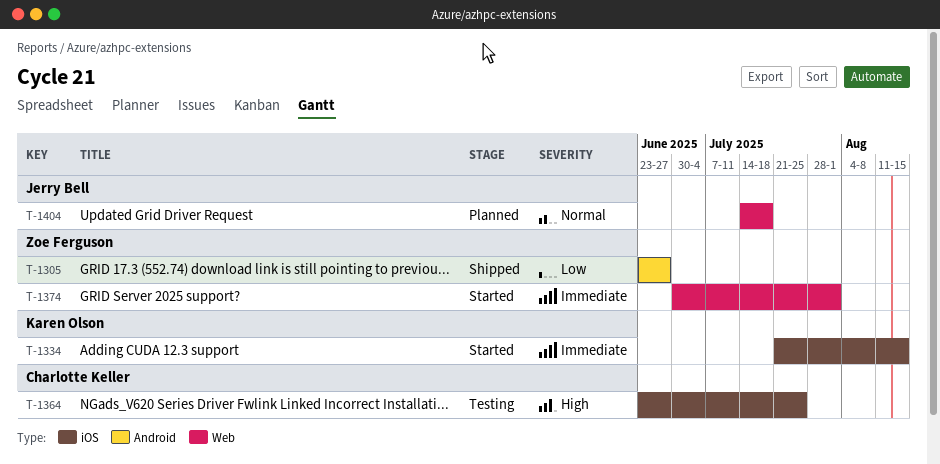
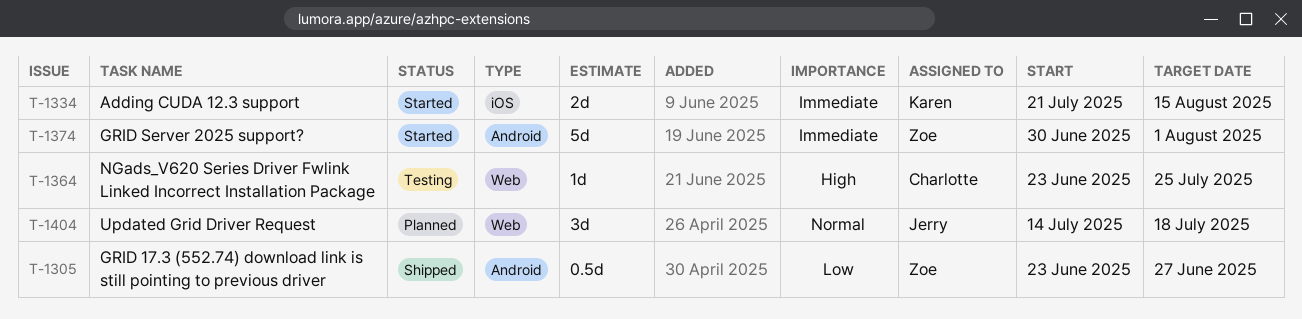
T-1364, label: iOS -> Web
T-1374, label: Web -> Android

